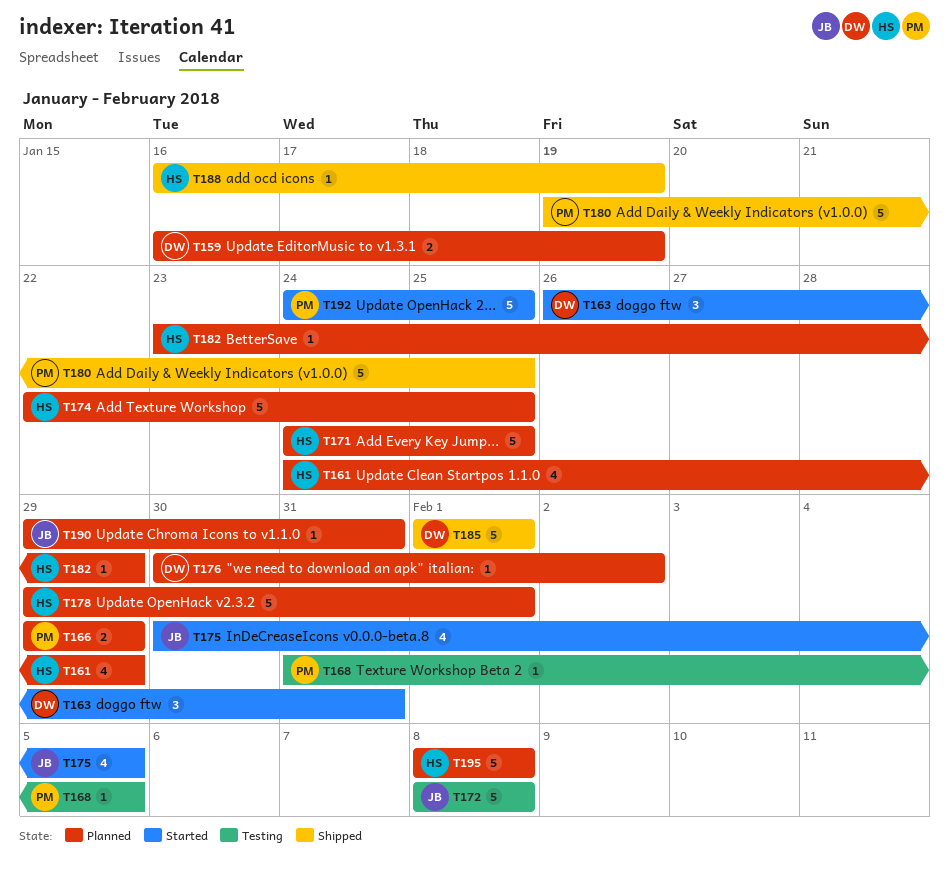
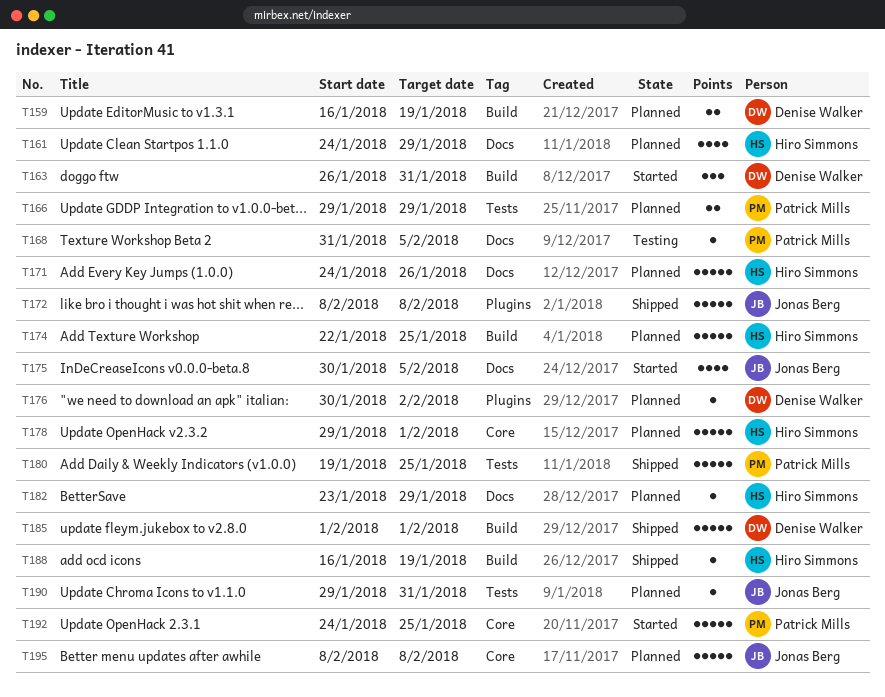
T171, due: Jan 25 -> Jan 26
T172, status: Testing -> Shipped
T195, owner: Hiro Simmons -> Jonas Berg

